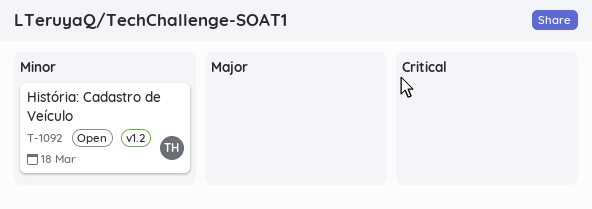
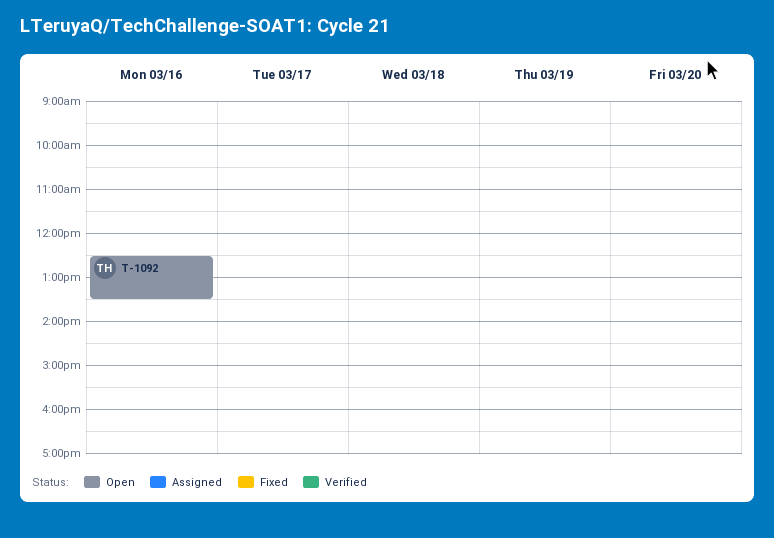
T-1092, day: Mar 18 -> Mar 16

